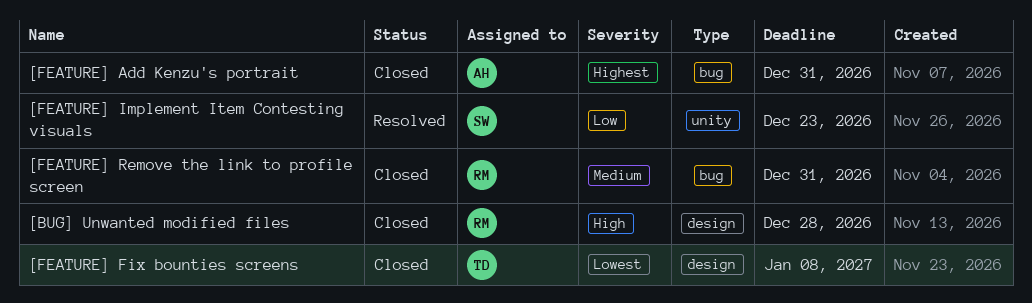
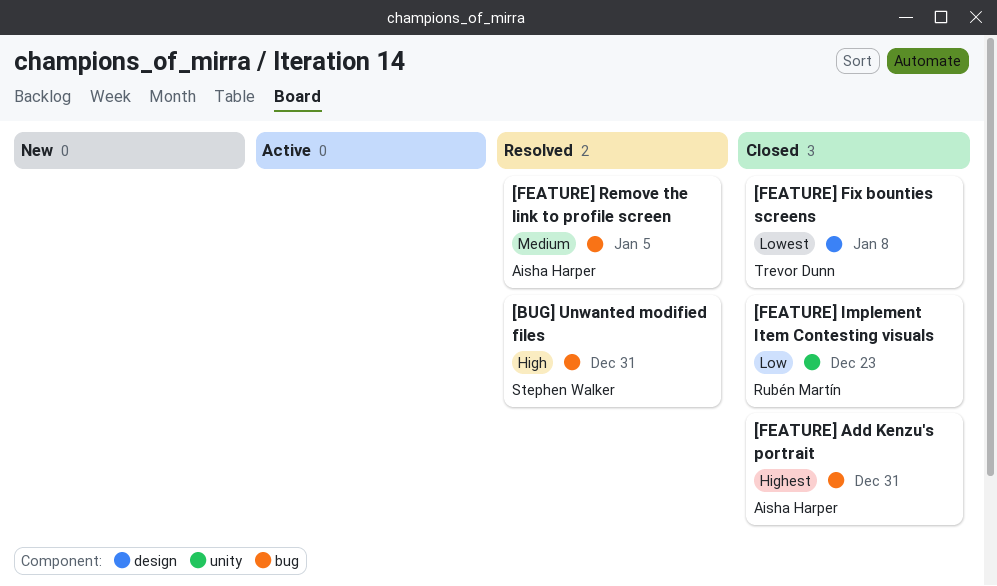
[BUG] Unwanted modified files, status: Closed -> Resolved
[BUG] Unwanted modified files, owner: Rubén Martín -> Stephen Walker
[BUG] Unwanted modified files, label: design -> bug
[BUG] Unwanted modified files, due: Dec 28 -> Dec 31
[FEATURE] Implement Item Contesting visuals, status: Resolved -> Closed
[FEATURE] Implement Item Contesting visuals, owner: Stephen Walker -> Rubén Martín
[FEATURE] Remove the link to profile screen, status: Closed -> Resolved
[FEATURE] Remove the link to profile screen, owner: Rubén Martín -> Aisha Harper
[FEATURE] Remove the link to profile screen, due: Dec 31 -> Jan 5

